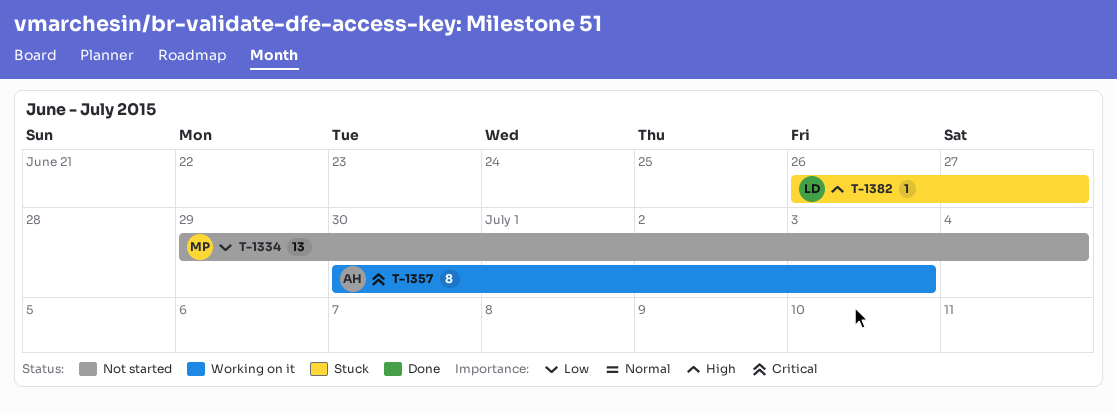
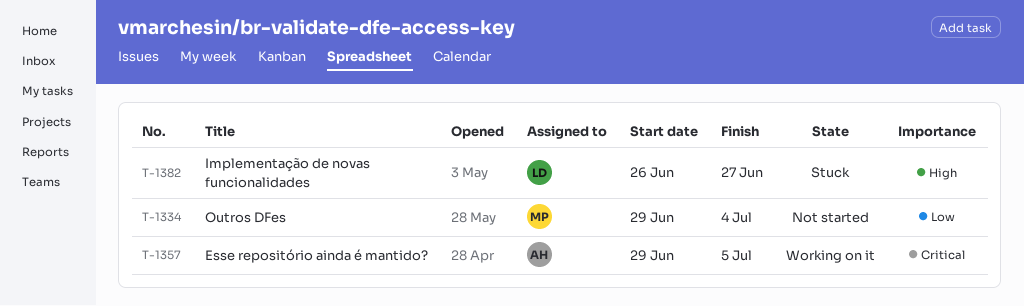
T-1357, start: Jun 30 -> Jun 29
T-1357, due: Jul 3 -> Jul 5

